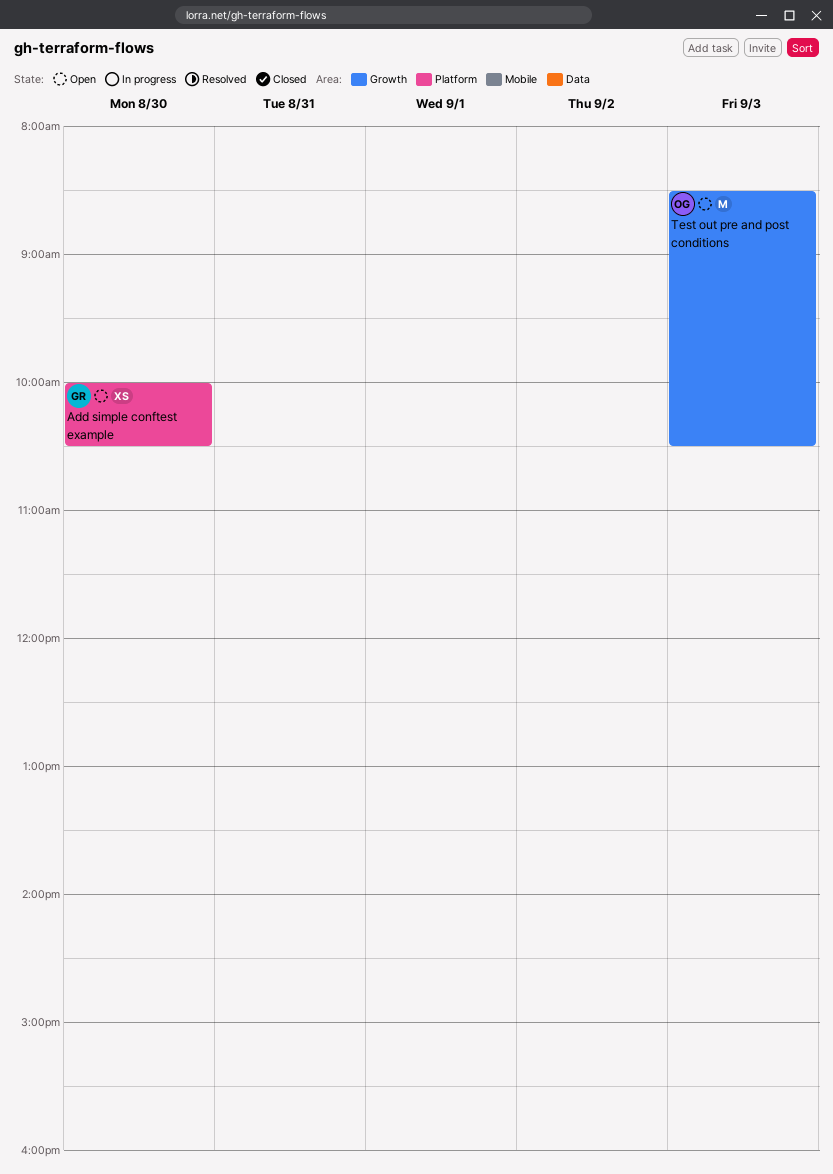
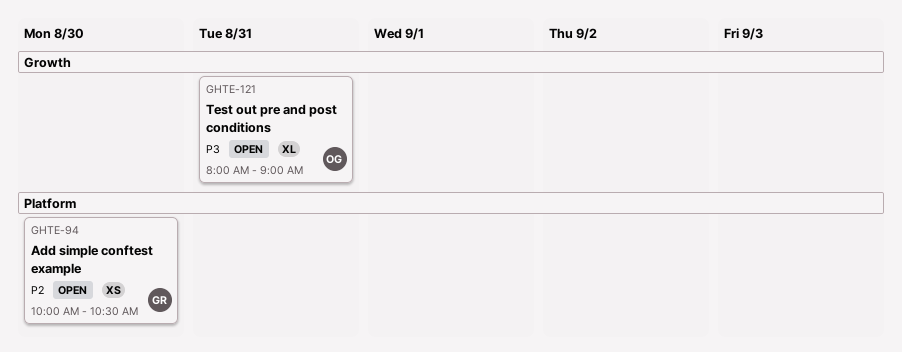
Test out pre and post conditions, estimate: M -> XL
Test out pre and post conditions, day: Sep 3 -> Aug 31
Test out pre and post conditions, begins: 08:30 -> 08:00
Test out pre and post conditions, ends: 10:30 -> 09:00

